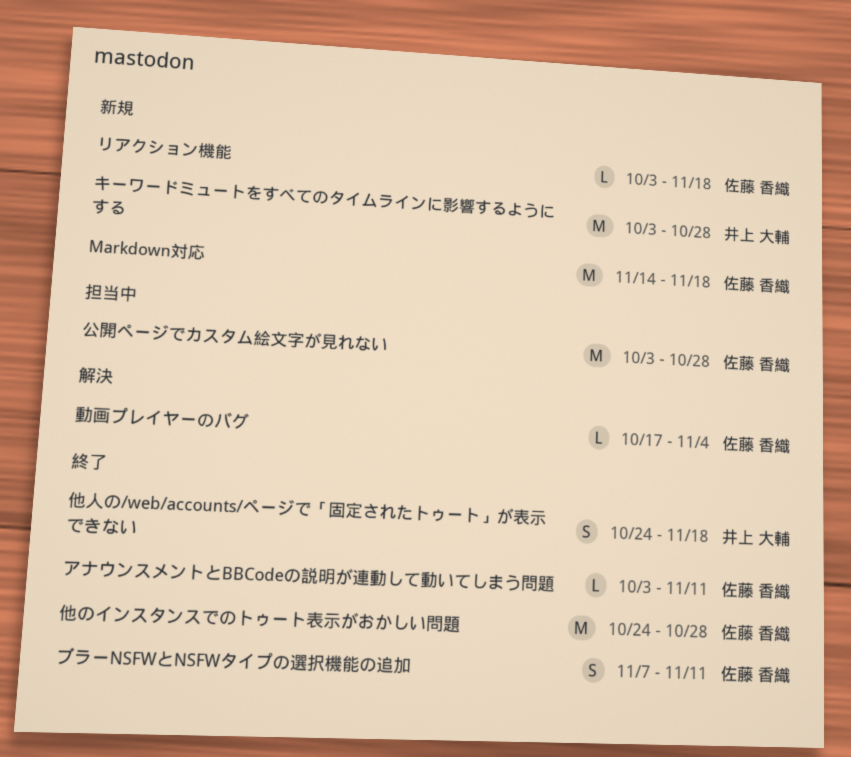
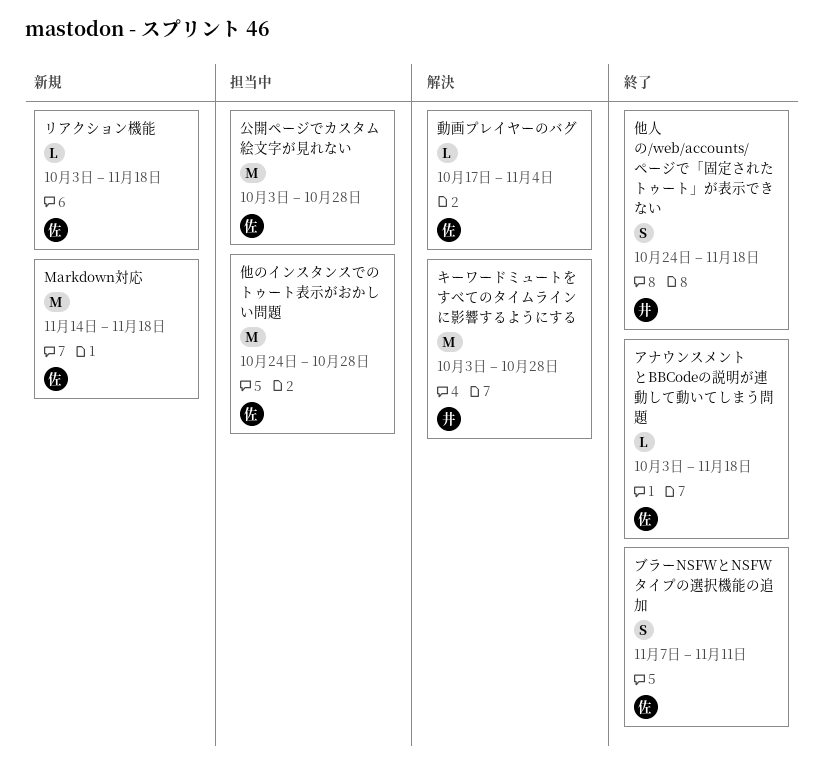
アナウンスメントとBBCodeの説明が連動して動いてしまう問題, due: Nov 11 -> Nov 18
キーワードミュートをすべてのタイムラインに影響するようにする, status: 新規 -> 解決
他のインスタンスでのトゥート表示がおかしい問題, status: 終了 -> 担当中

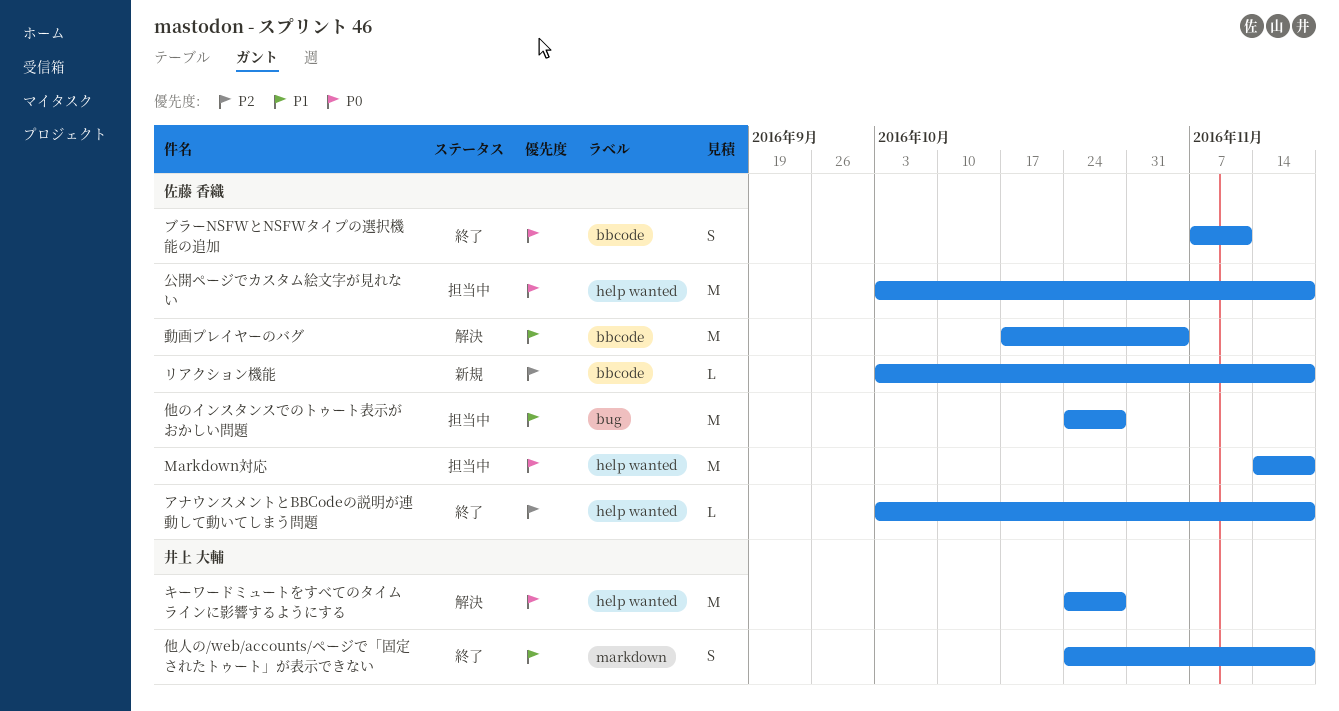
Markdown対応, status: 新規 -> 担当中
キーワードミュートをすべてのタイムラインに影響するようにする, start: Oct 3 -> Oct 24
公開ページでカスタム絵文字が見れない, due: Oct 28 -> Nov 18
動画プレイヤーのバグ, estimate: L -> M

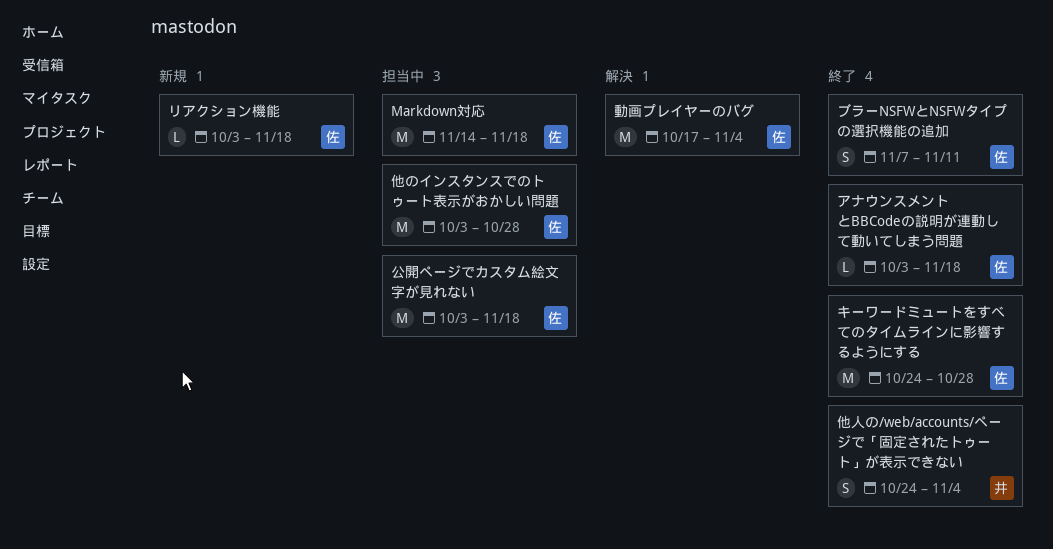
キーワードミュートをすべてのタイムラインに影響するようにする, status: 解決 -> 終了
キーワードミュートをすべてのタイムラインに影響するようにする, owner: 井上 大輔 -> 佐藤 香織
他のインスタンスでのトゥート表示がおかしい問題, start: Oct 24 -> Oct 3
他人の/web/accounts/ページで「固定されたトゥート」が表示できない, due: Nov 18 -> Nov 4

